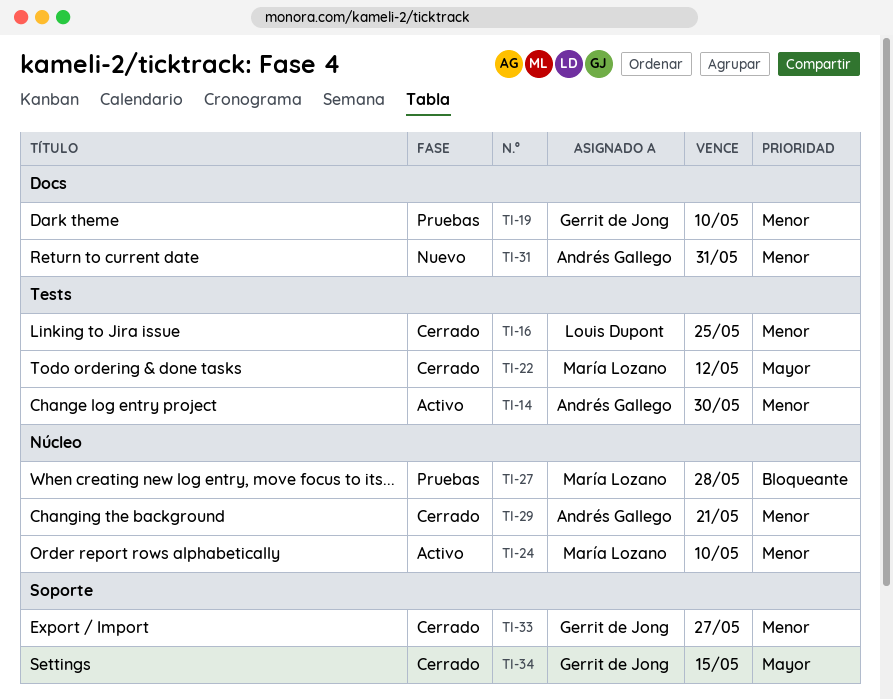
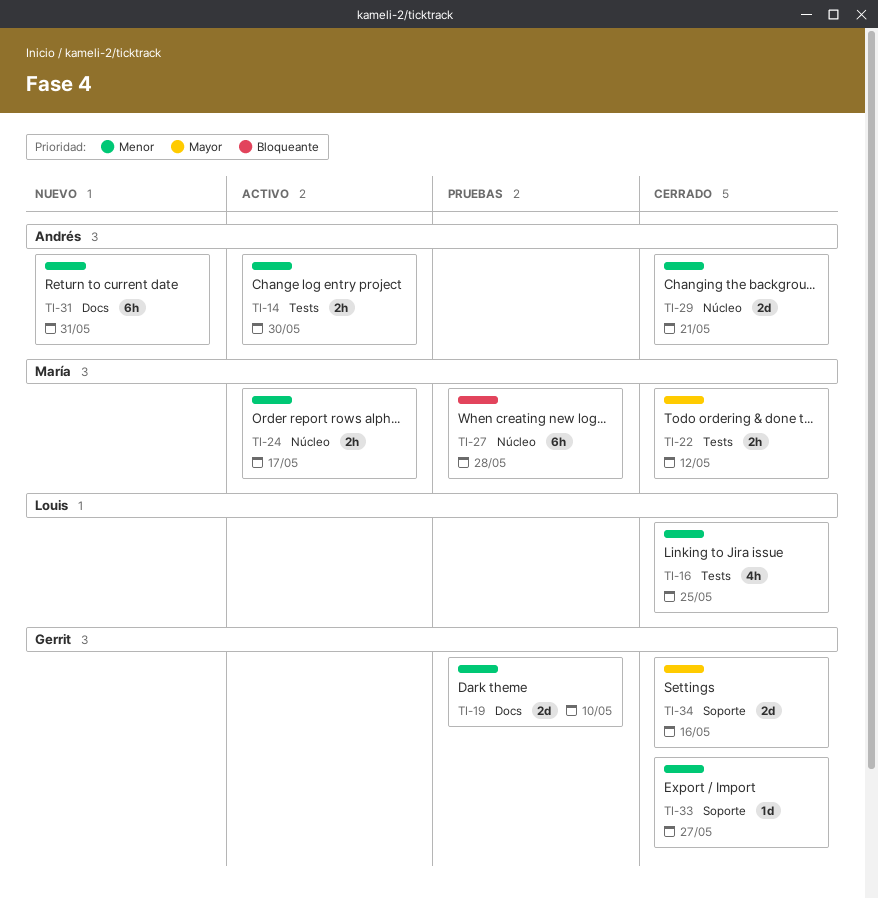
TI-24, due: May 10 -> May 17
TI-34, due: May 15 -> May 16

